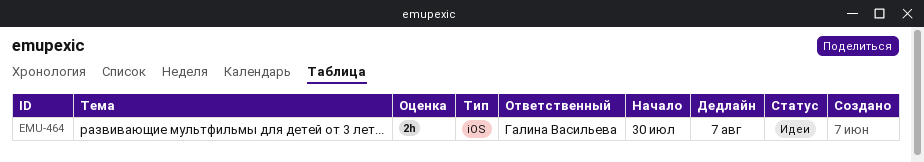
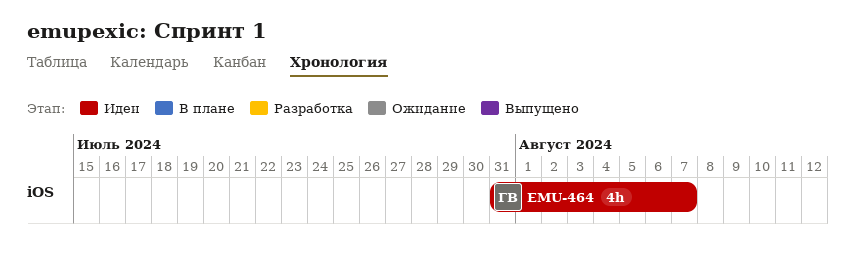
EMU-464, estimate: 2h -> 4h
EMU-464, start: Jul 30 -> Jul 31

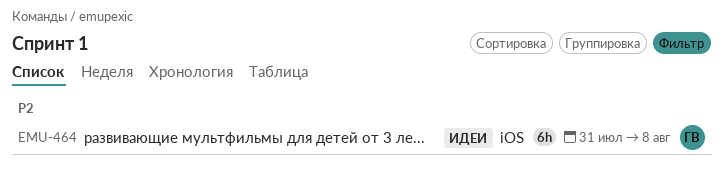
EMU-464, estimate: 4h -> 6h
EMU-464, due: Aug 7 -> Aug 8

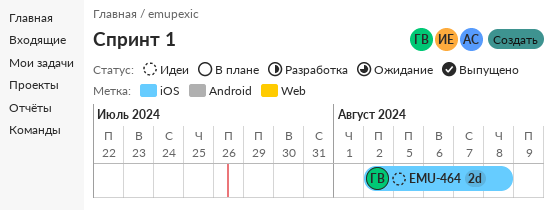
EMU-464, estimate: 6h -> 2d
EMU-464, start: Jul 31 -> Aug 2

